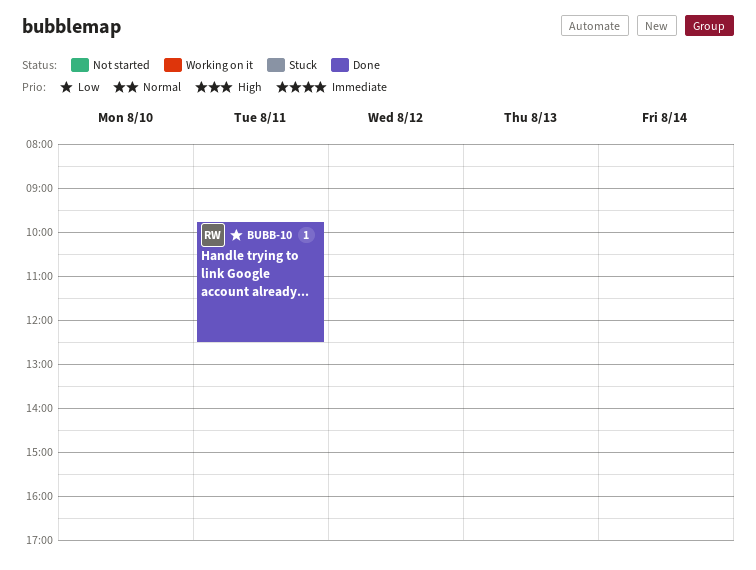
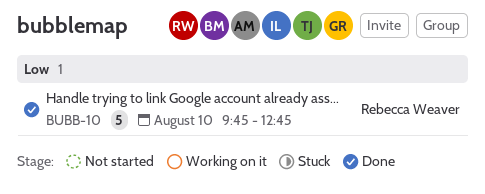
BUBB-10, estimate: 1 -> 5
BUBB-10, day: Aug 11 -> Aug 10
BUBB-10, ends: 12:30 -> 12:45

